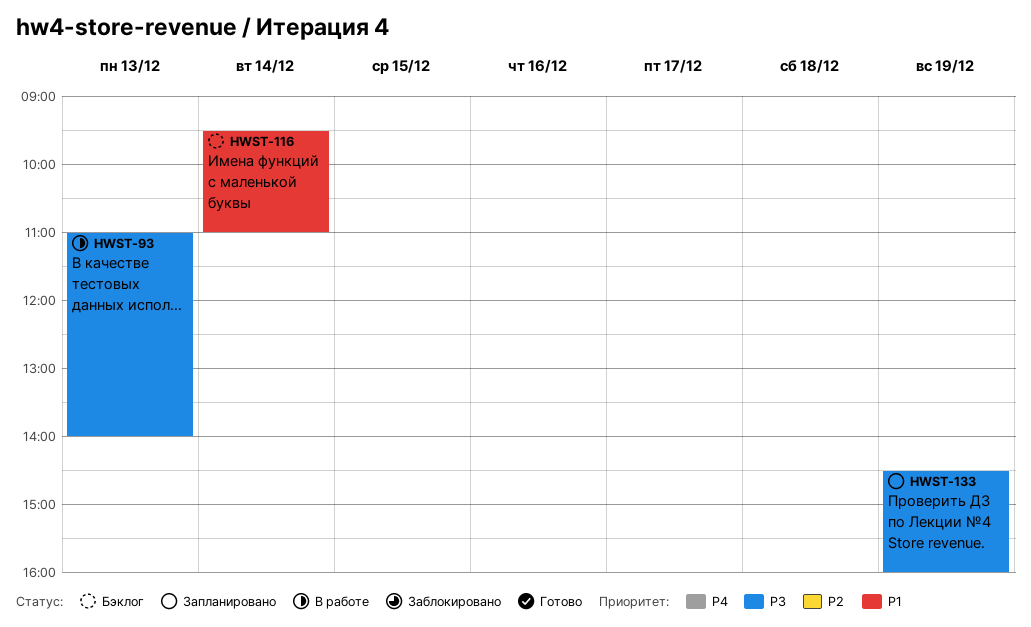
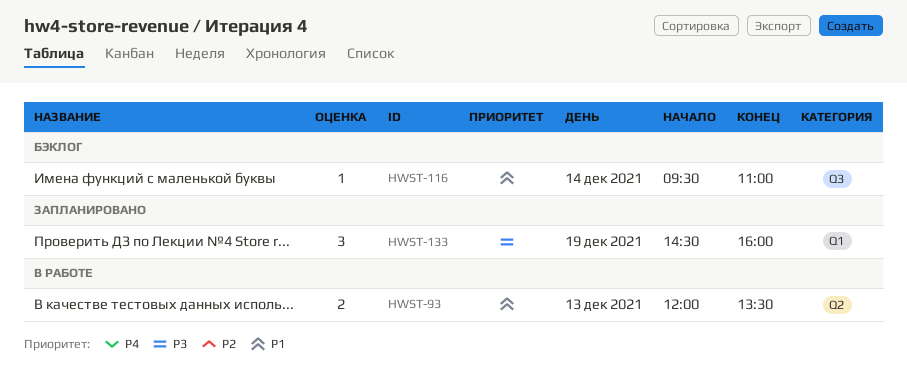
HWST-93, priority: P3 -> P1
HWST-93, begins: 11:00 -> 12:00
HWST-93, ends: 14:00 -> 13:30

